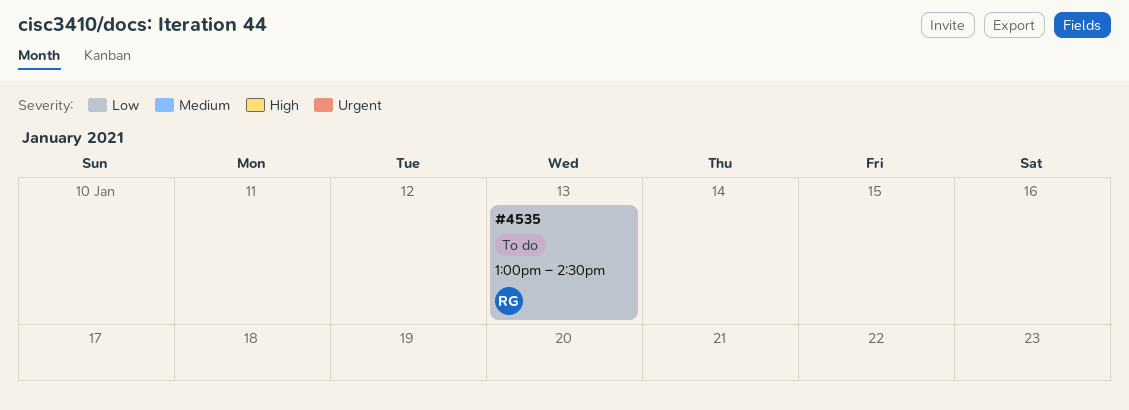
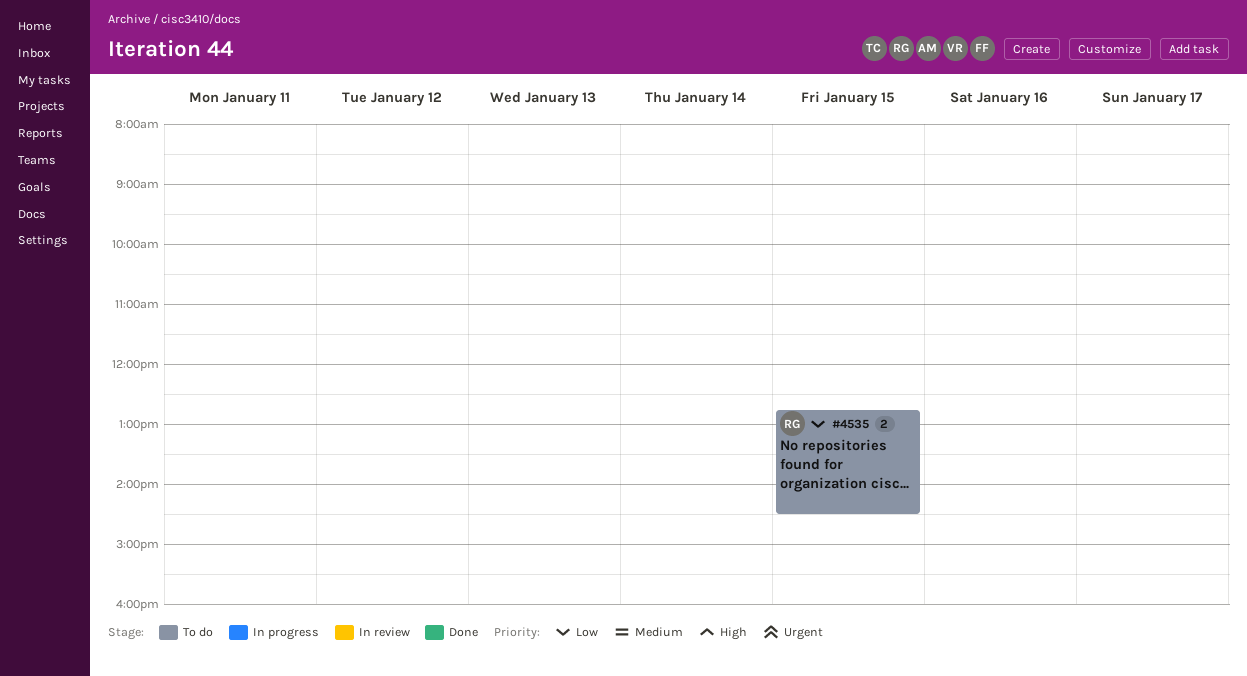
#4535, day: Jan 13 -> Jan 15
#4535, begins: 13:00 -> 12:45

